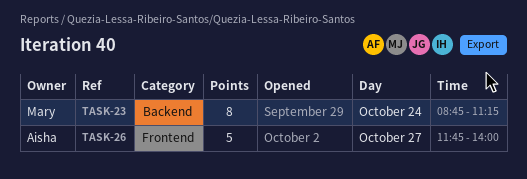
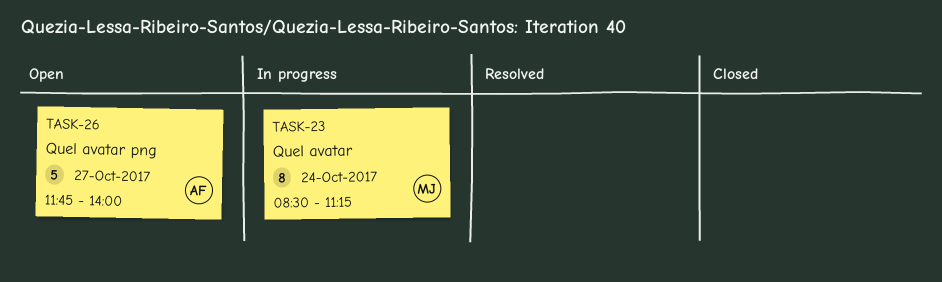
TASK-23, begins: 08:45 -> 08:30

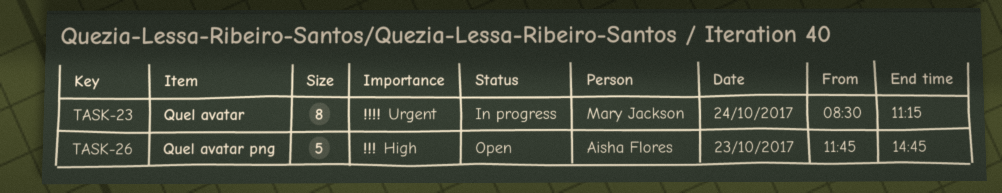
TASK-26, day: Oct 27 -> Oct 23
TASK-26, ends: 14:00 -> 14:45

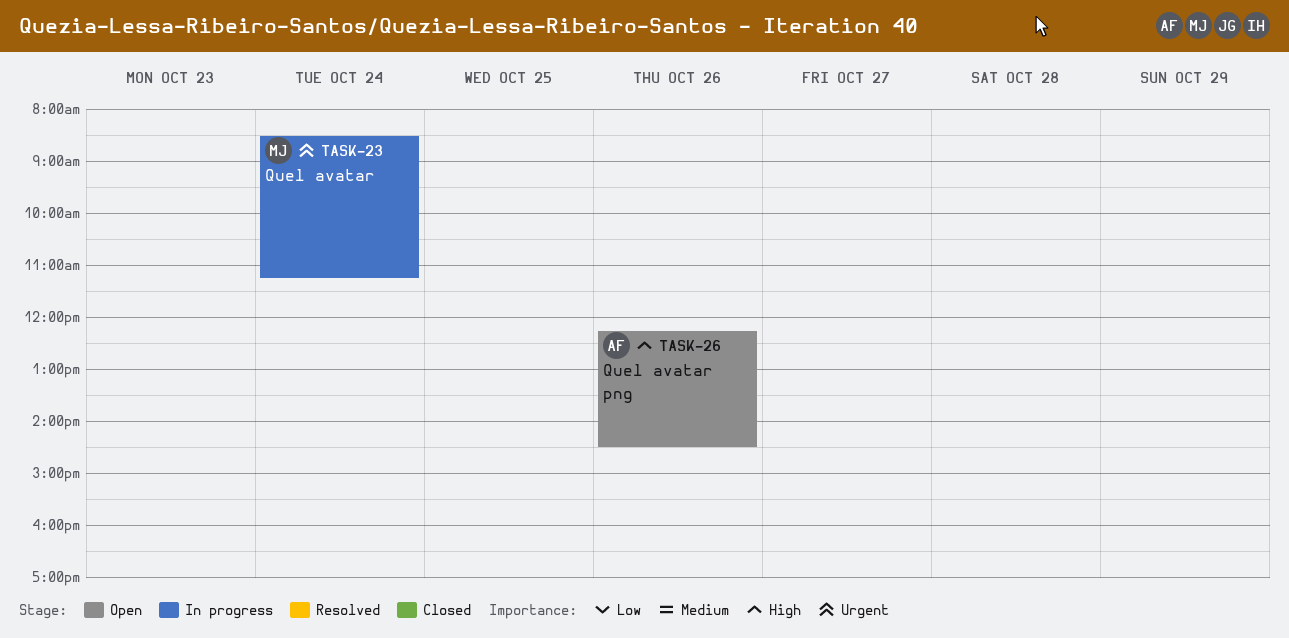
TASK-26, day: Oct 23 -> Oct 26
TASK-26, begins: 11:45 -> 12:15
TASK-26, ends: 14:45 -> 14:30

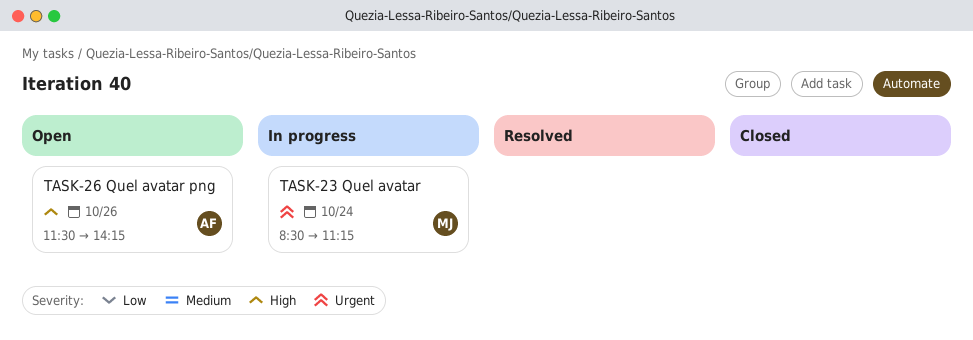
TASK-26, begins: 12:15 -> 11:30
TASK-26, ends: 14:30 -> 14:15

